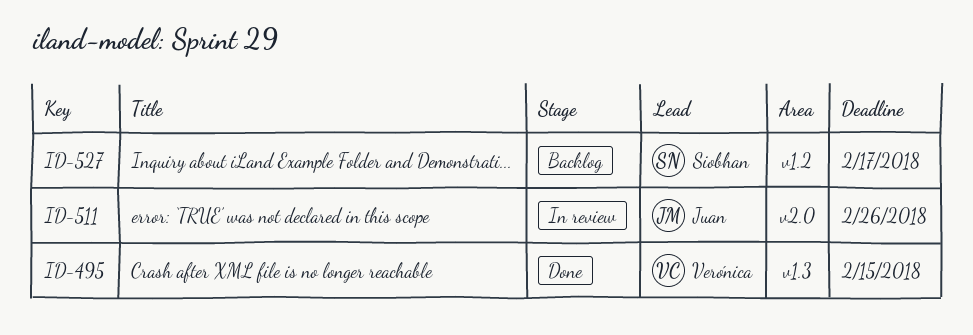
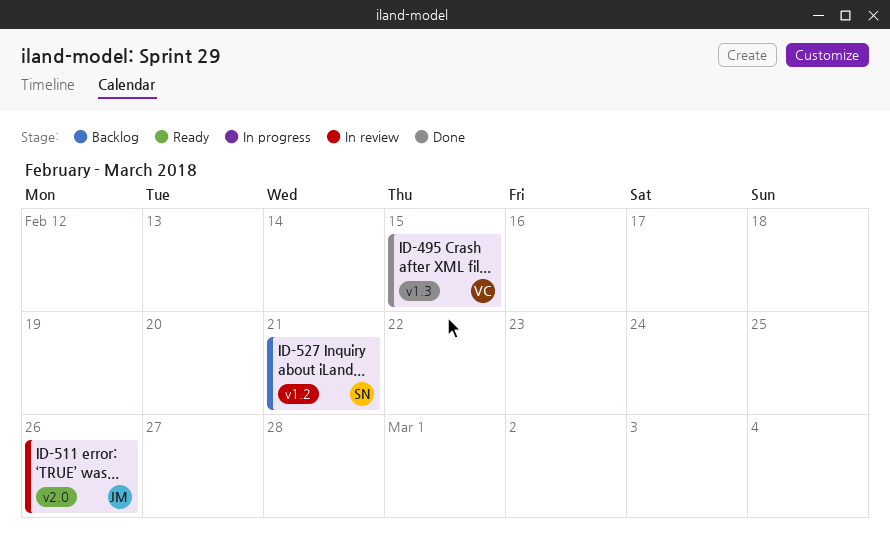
ID-527, due: Feb 17 -> Feb 21

